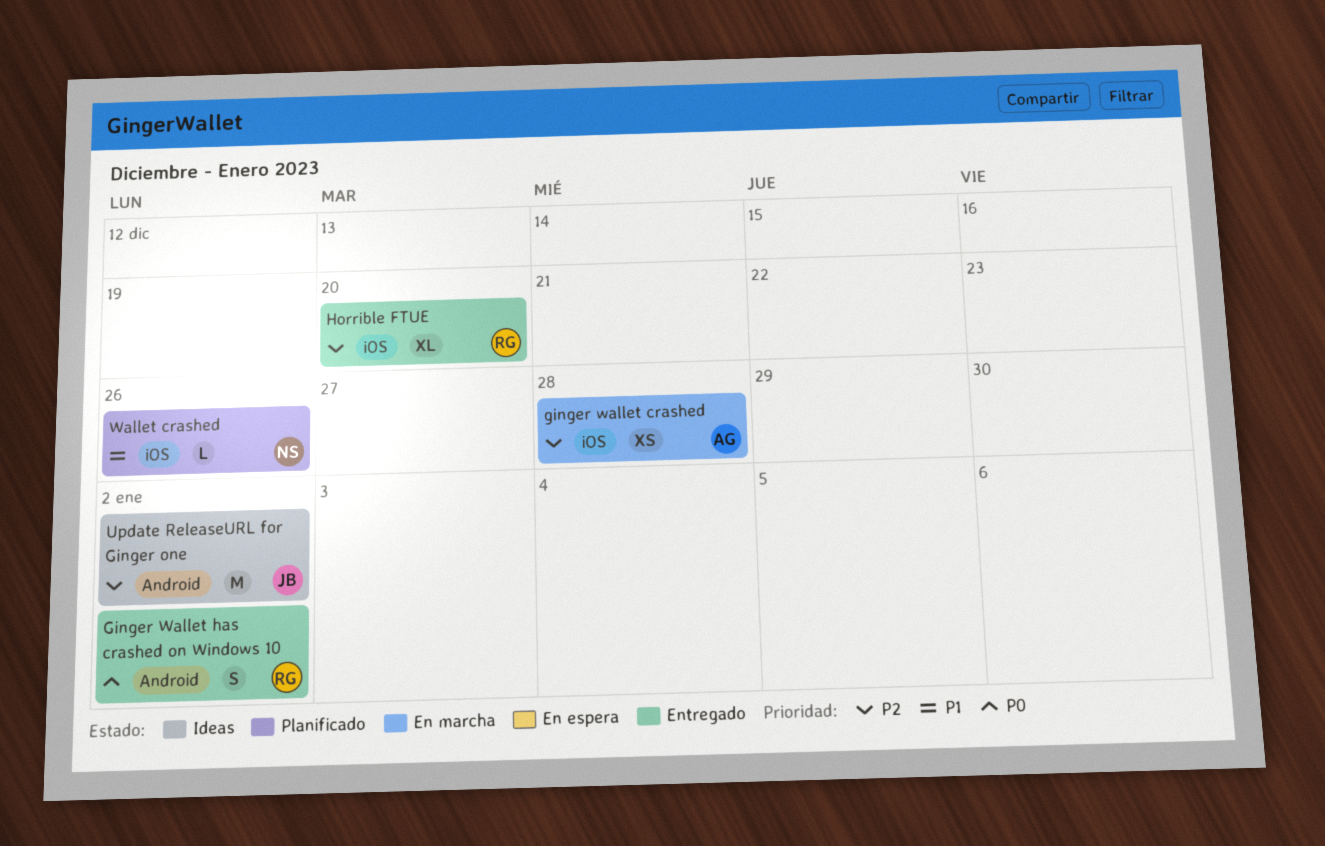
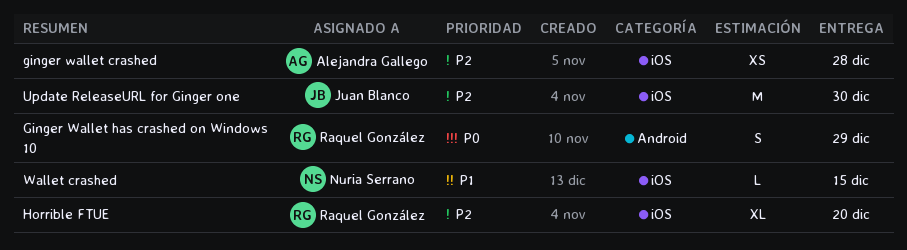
Ginger Wallet has crashed on Windows 10, due: Jan 2 -> Dec 29
Update ReleaseURL for Ginger one, label: Android -> iOS
Update ReleaseURL for Ginger one, due: Jan 2 -> Dec 30
Wallet crashed, due: Dec 26 -> Dec 15

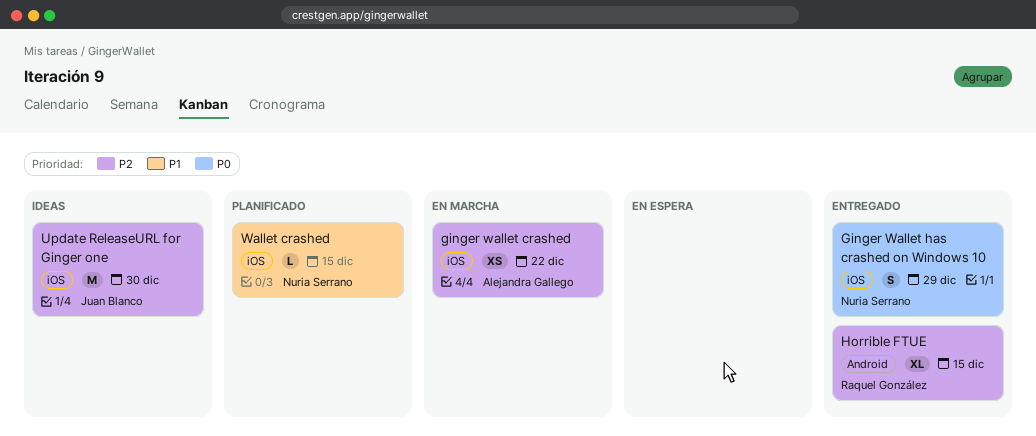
ginger wallet crashed, due: Dec 28 -> Dec 22
Ginger Wallet has crashed on Windows 10, owner: Raquel González -> Nuria Serrano
Ginger Wallet has crashed on Windows 10, label: Android -> iOS
Horrible FTUE, label: iOS -> Android
Horrible FTUE, due: Dec 20 -> Dec 15

